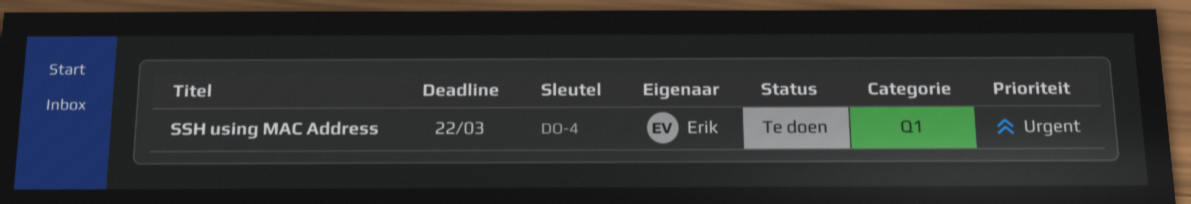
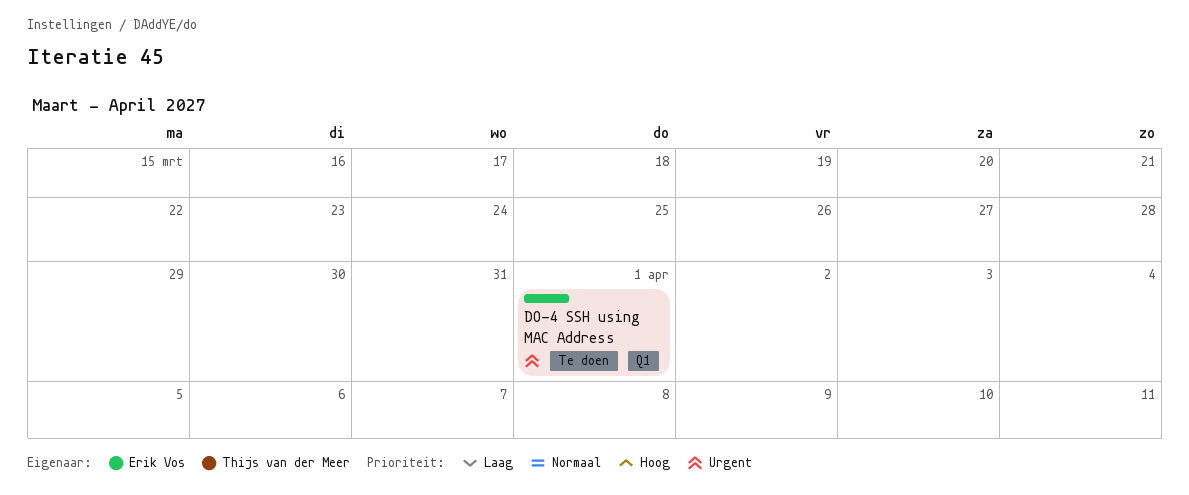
DO-4, due: Mar 22 -> Apr 1

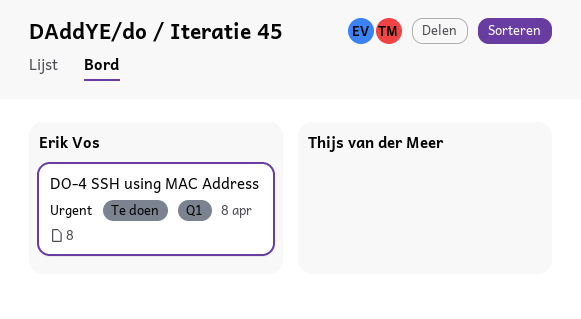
DO-4, due: Apr 1 -> Apr 8

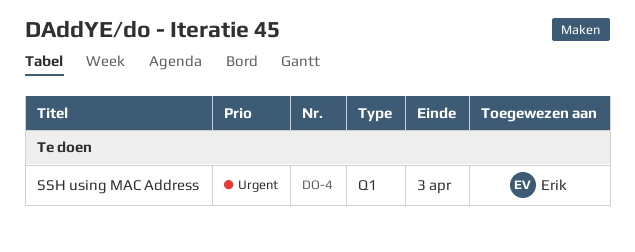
DO-4, due: Apr 8 -> Apr 3

